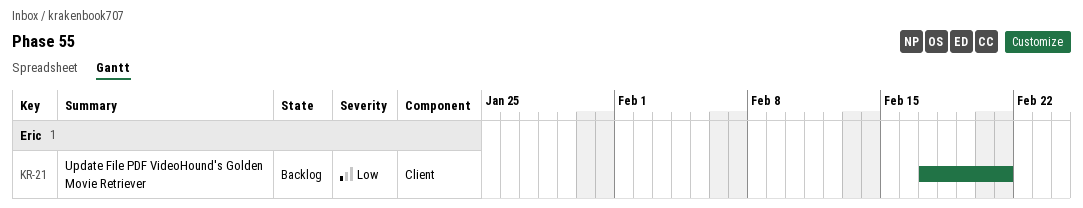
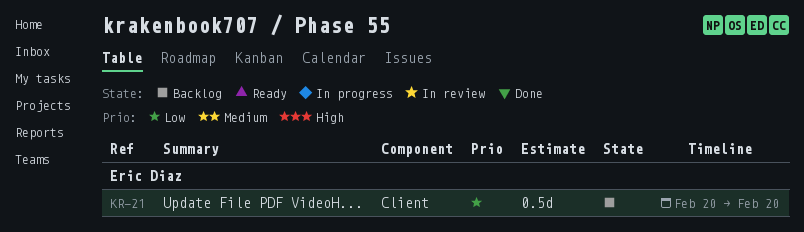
KR-21, start: Feb 17 -> Feb 20
KR-21, due: Feb 21 -> Feb 20

